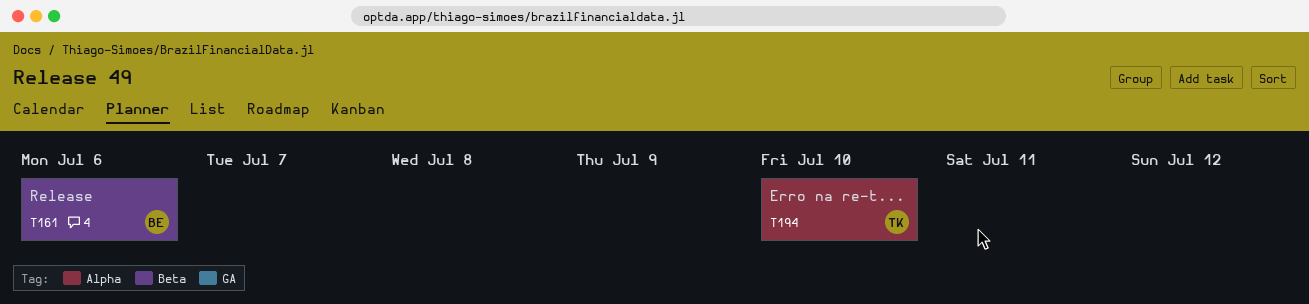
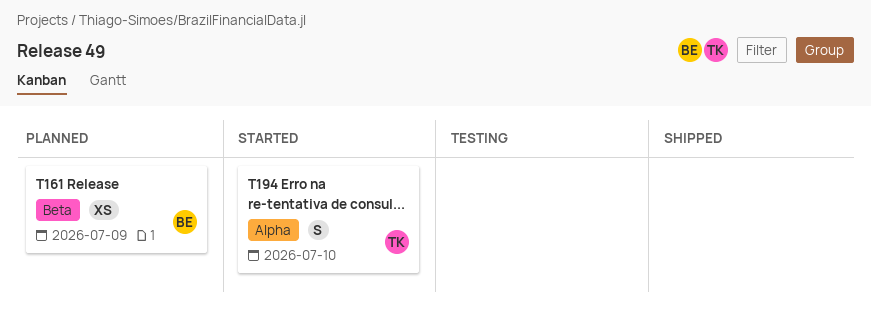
T161, due: Jul 6 -> Jul 9

